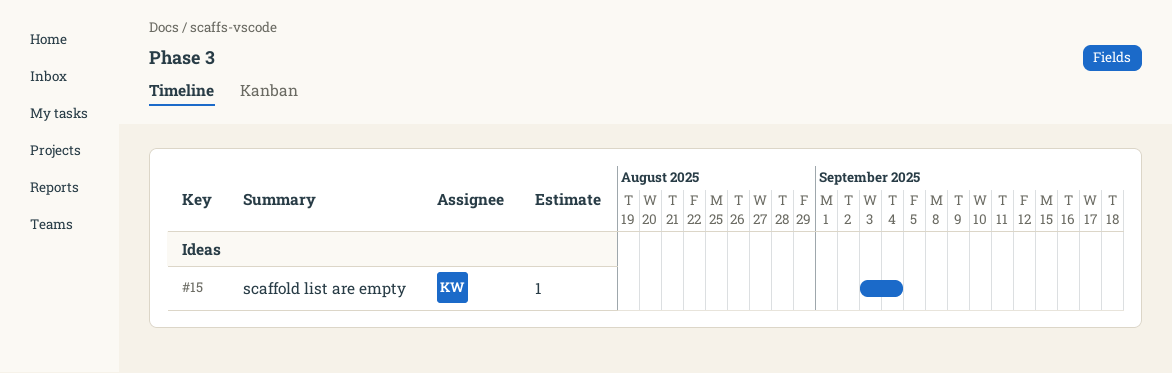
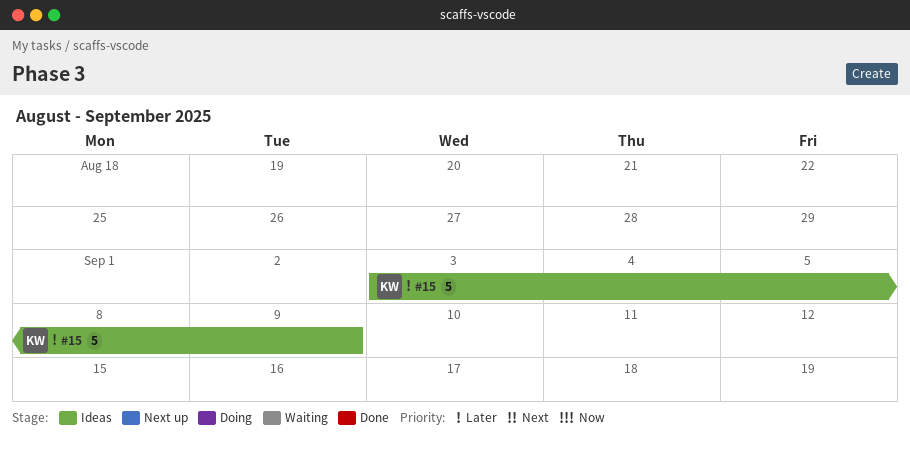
#15, estimate: 1 -> 5
#15, due: Sep 4 -> Sep 9

